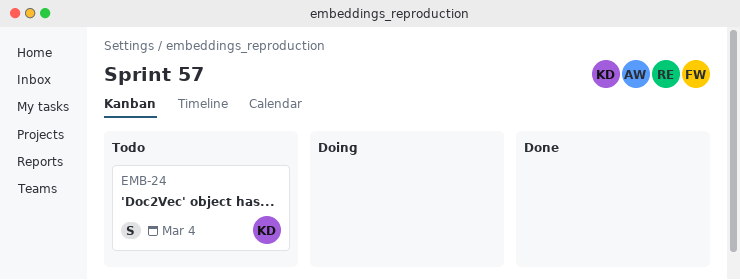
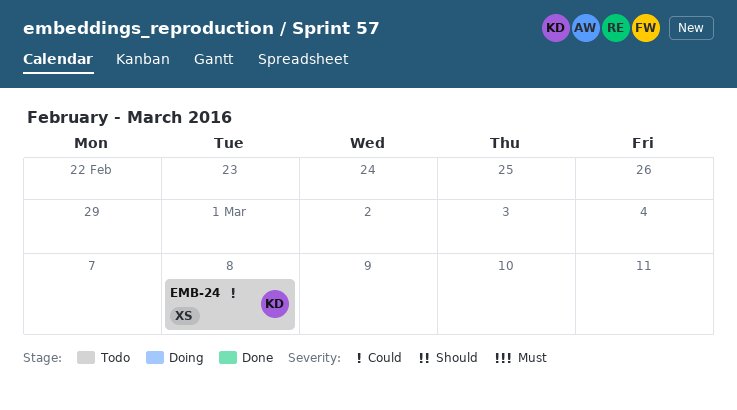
EMB-24, estimate: S -> XS
EMB-24, due: Mar 4 -> Mar 8

